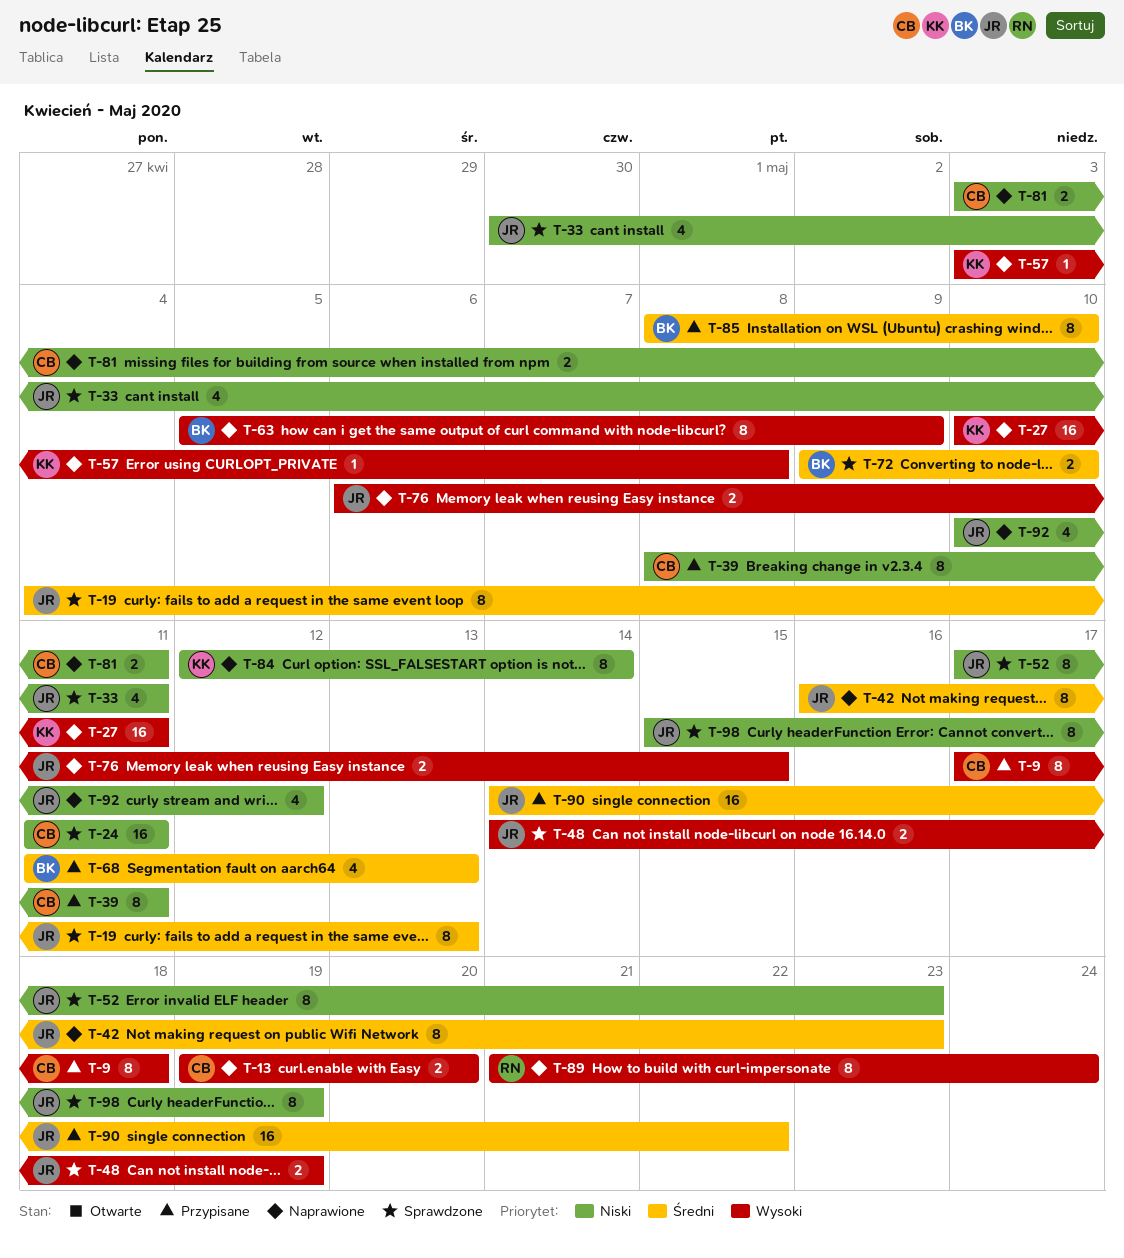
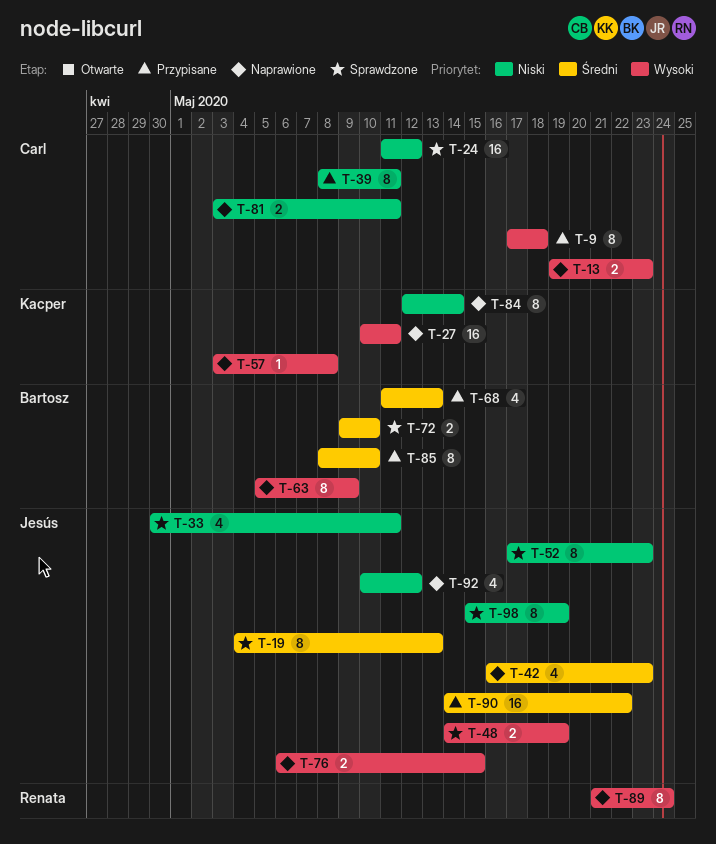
T-13, due: May 20 -> May 23
T-24, due: May 11 -> May 12
T-42, estimate: 8 -> 4

